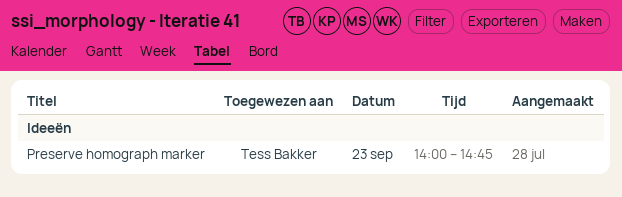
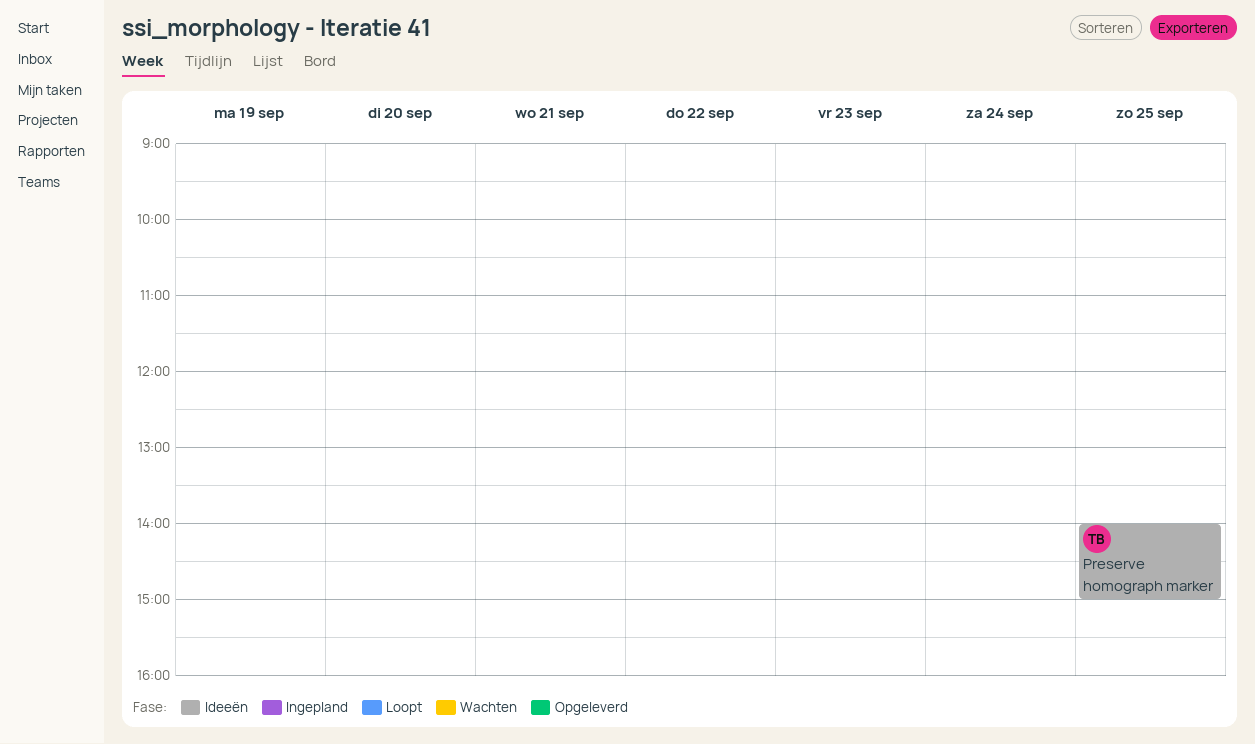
Preserve homograph marker, day: Sep 23 -> Sep 25
Preserve homograph marker, ends: 14:45 -> 15:00

